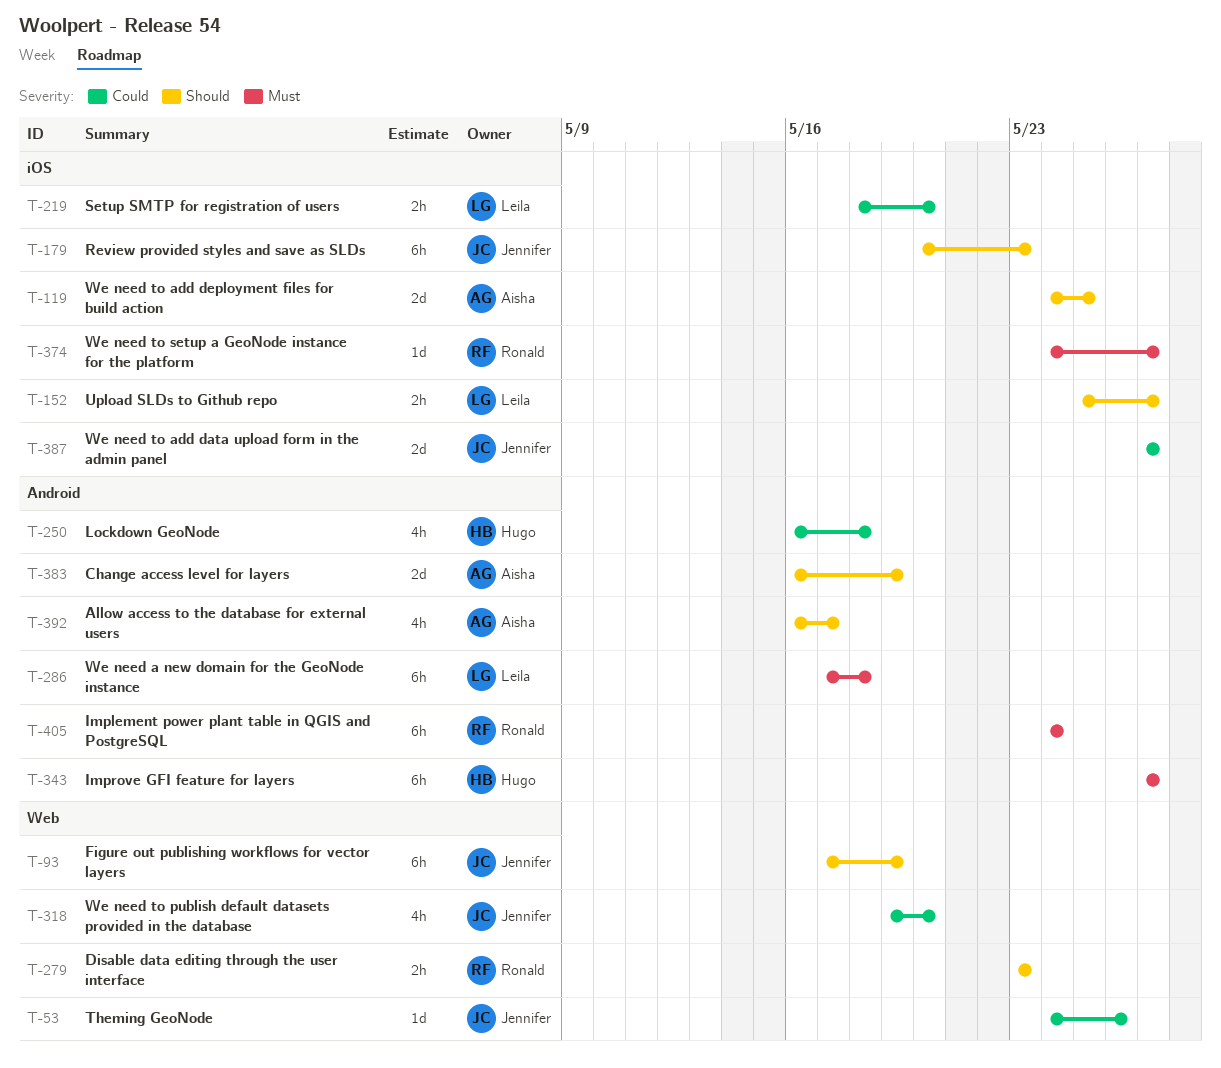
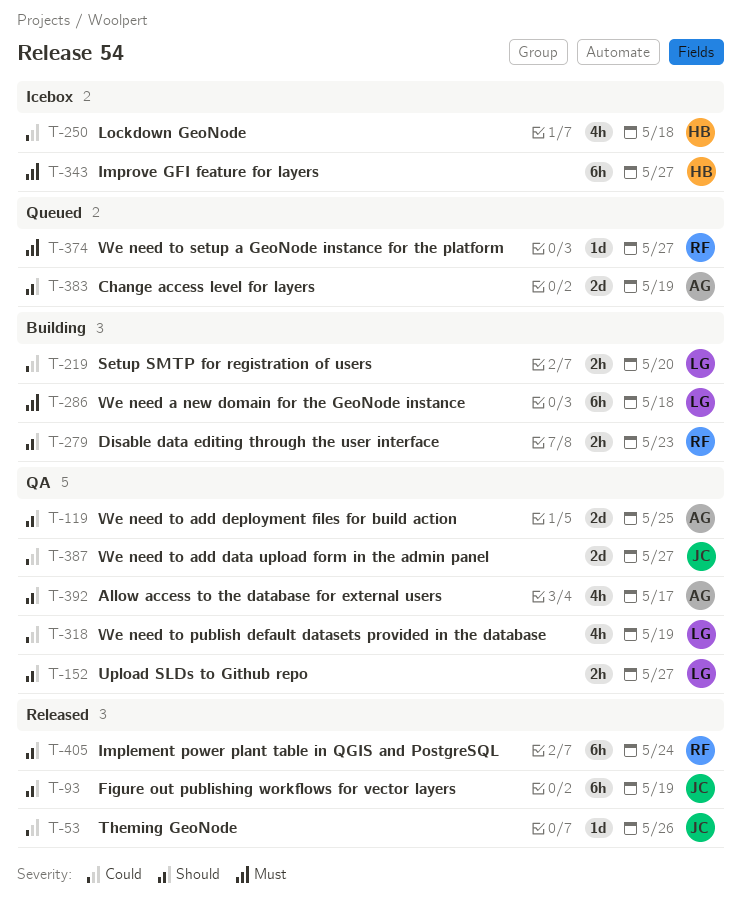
T-179: present -> none
T-318, owner: Jennifer -> Leila
T-318, due: May 20 -> May 19
T-405, priority: Must -> Should

